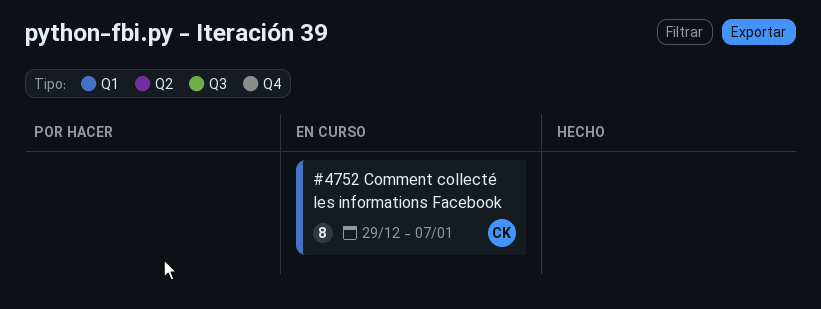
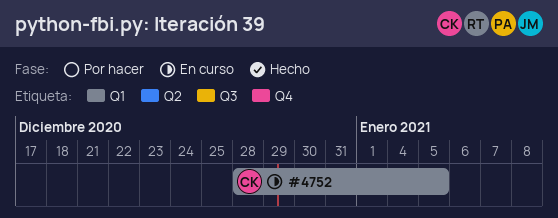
#4752, start: Dec 29 -> Dec 28
#4752, due: Jan 7 -> Jan 5

